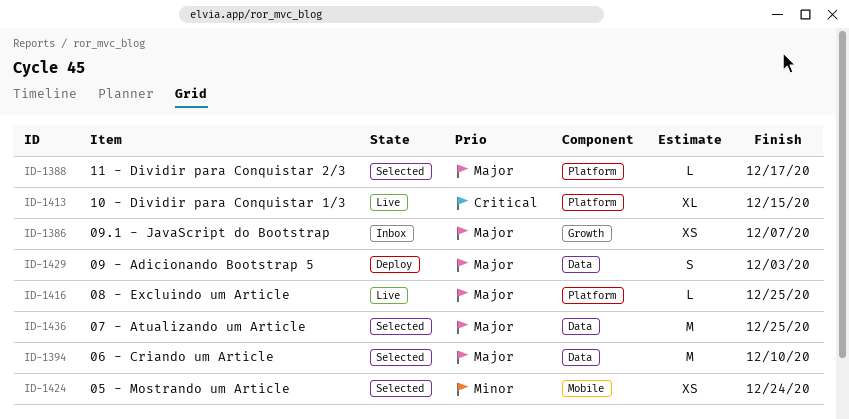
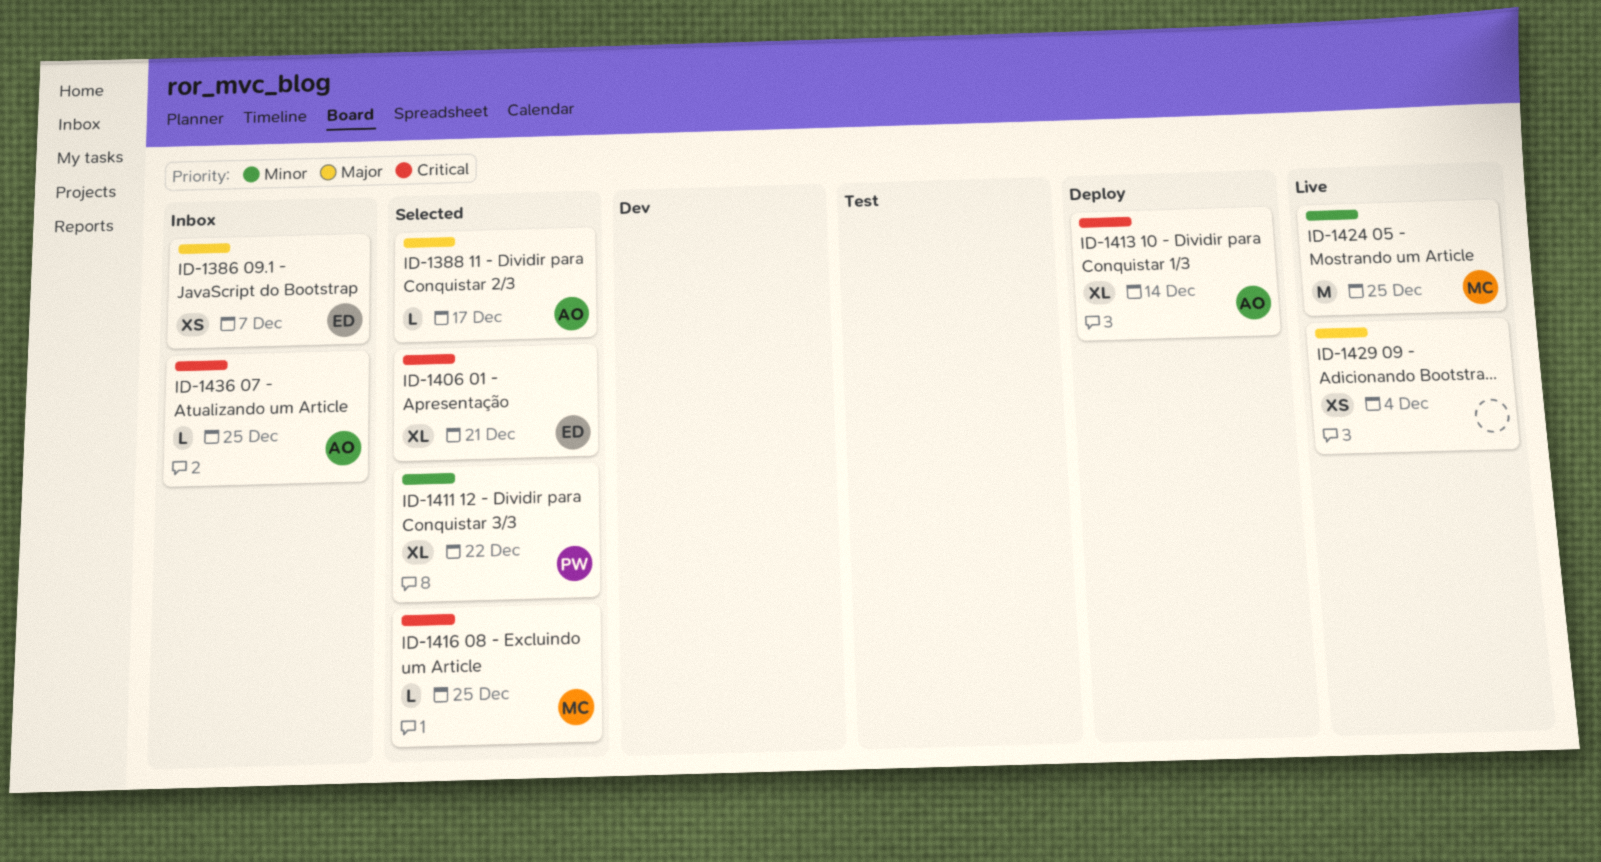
ID-1394: present -> none
ID-1406: none -> present
ID-1411: none -> present
ID-1413, status: Live -> Deploy
ID-1413, due: Dec 15 -> Dec 14
ID-1416, status: Live -> Selected
ID-1416, priority: Major -> Critical
ID-1424, status: Selected -> Live
ID-1424, estimate: XS -> M
ID-1424, due: Dec 24 -> Dec 25
ID-1429, status: Deploy -> Live
ID-1429, estimate: S -> XS
ID-1429, due: Dec 3 -> Dec 4
ID-1436, status: Selected -> Inbox
ID-1436, priority: Major -> Critical
ID-1436, estimate: M -> L

